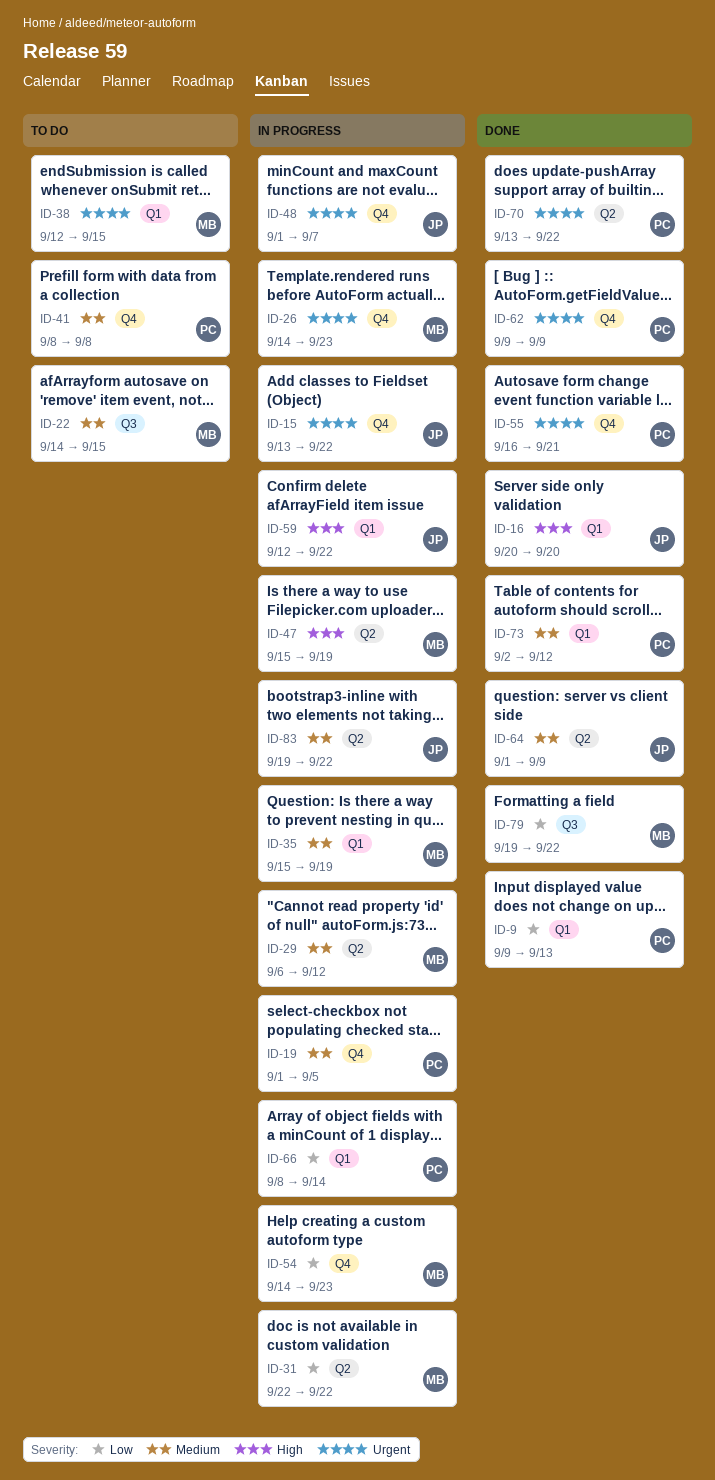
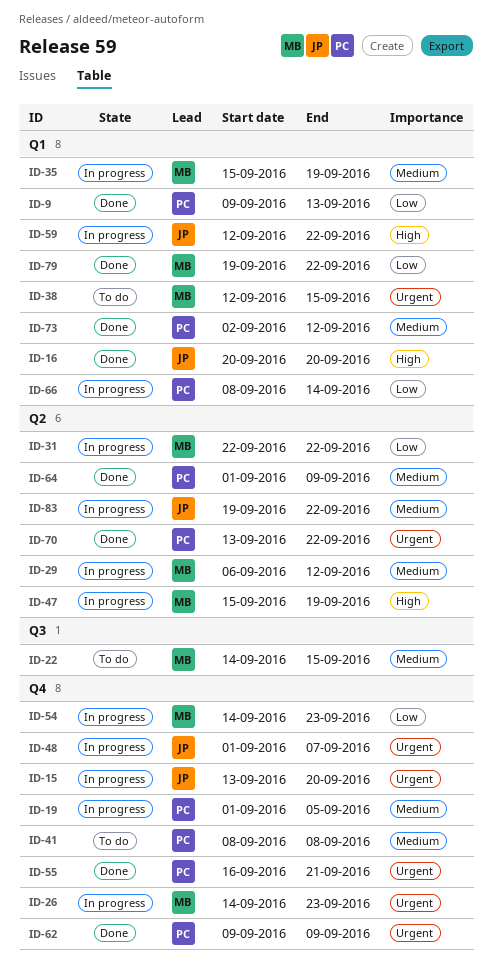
ID-15, due: Sep 22 -> Sep 20
ID-64, owner: JP -> PC
ID-79, label: Q3 -> Q1

